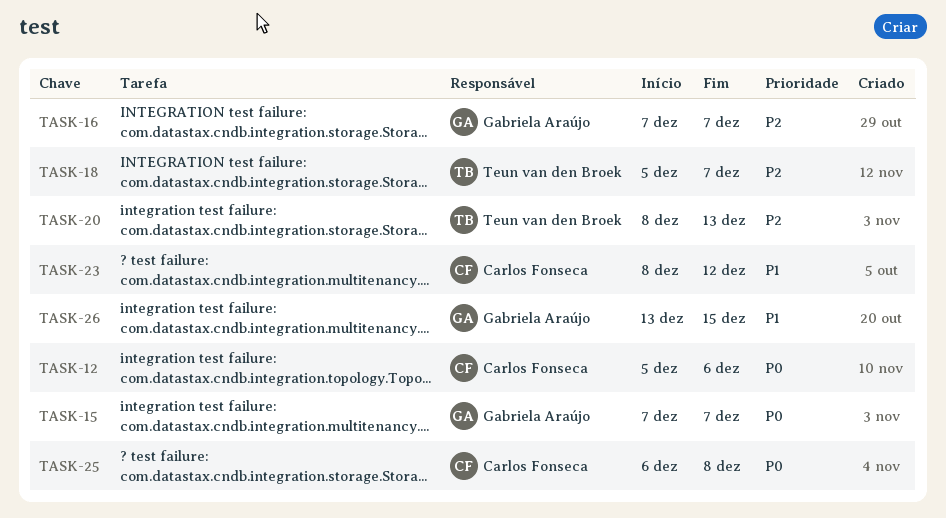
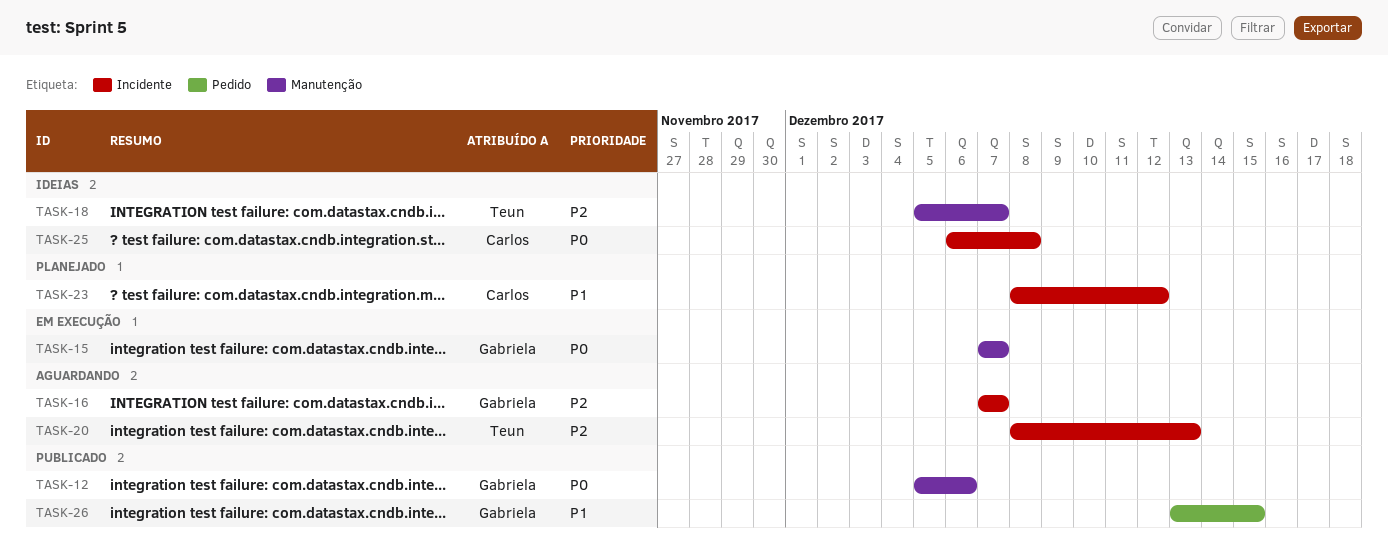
TASK-12, owner: Carlos Fonseca -> Gabriela Araújo

